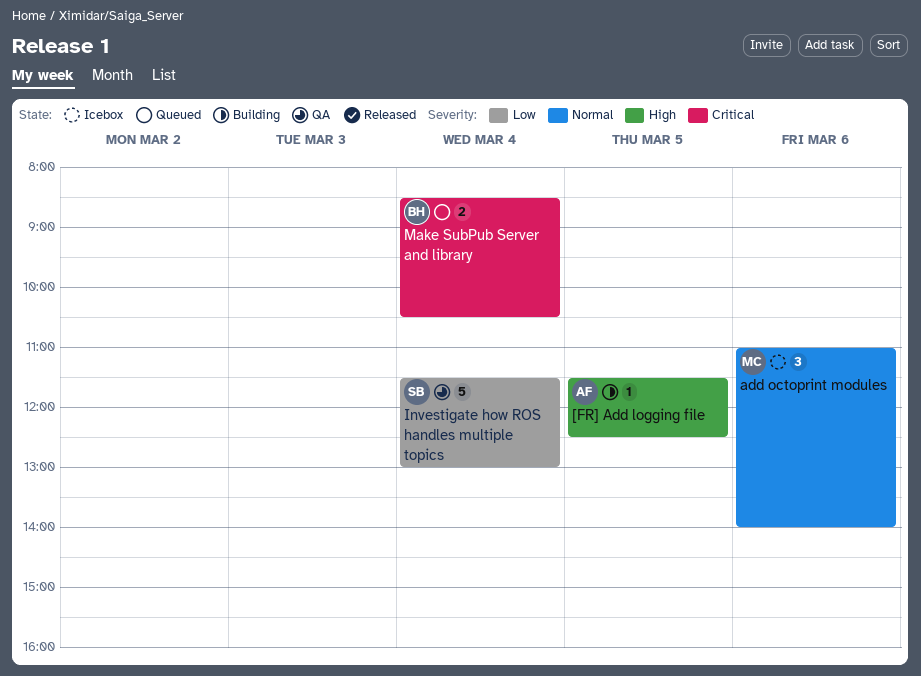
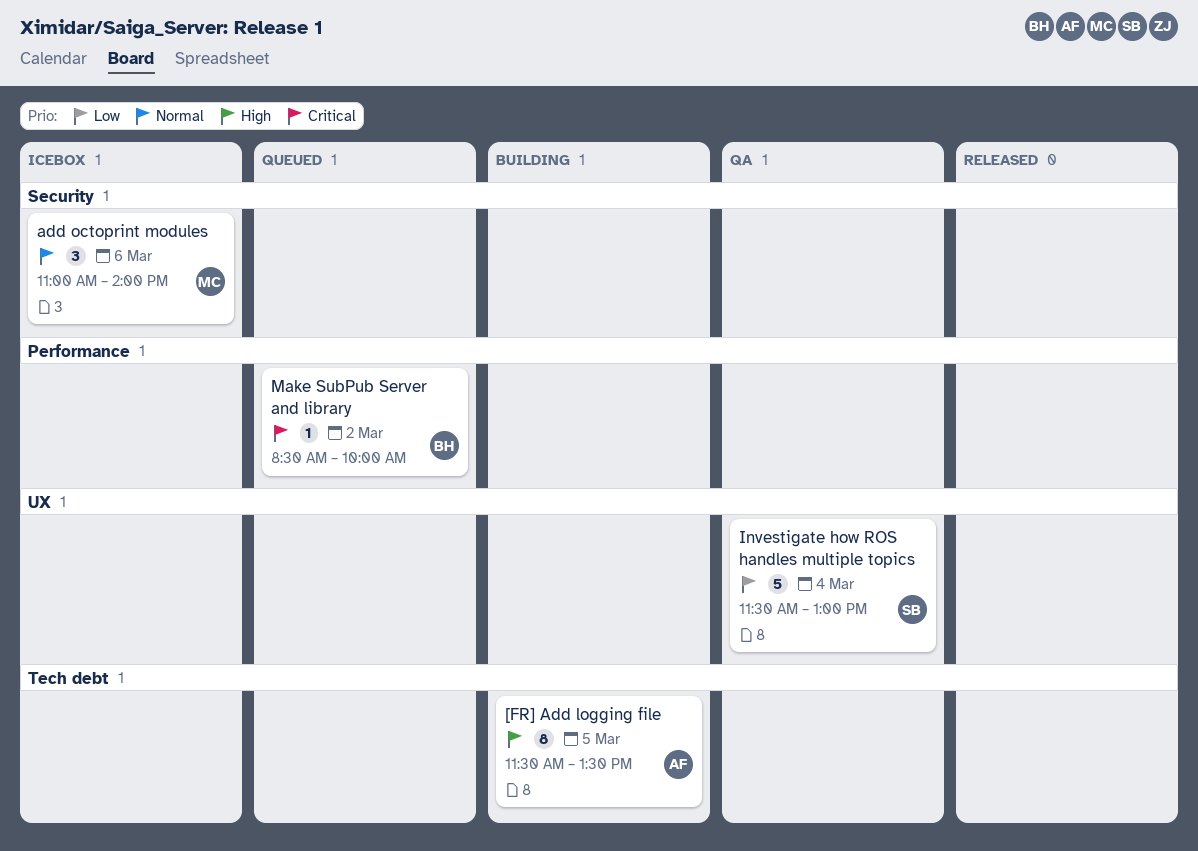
[FR] Add logging file, estimate: 1 -> 8
[FR] Add logging file, ends: 12:30 -> 13:30
Make SubPub Server and library, estimate: 2 -> 1
Make SubPub Server and library, day: Mar 4 -> Mar 2
Make SubPub Server and library, ends: 10:30 -> 10:00

